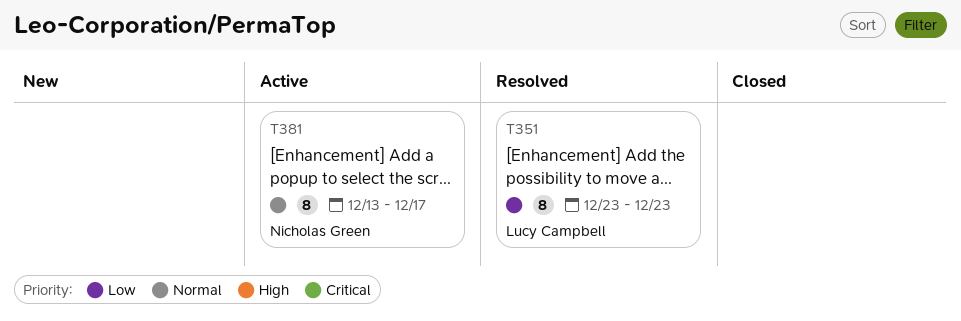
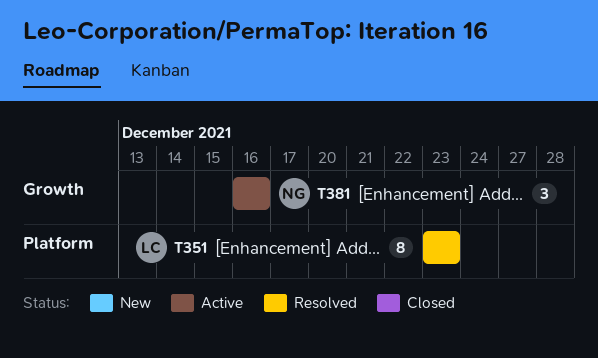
T381, estimate: 8 -> 3
T381, start: Dec 13 -> Dec 16
T381, due: Dec 17 -> Dec 16

